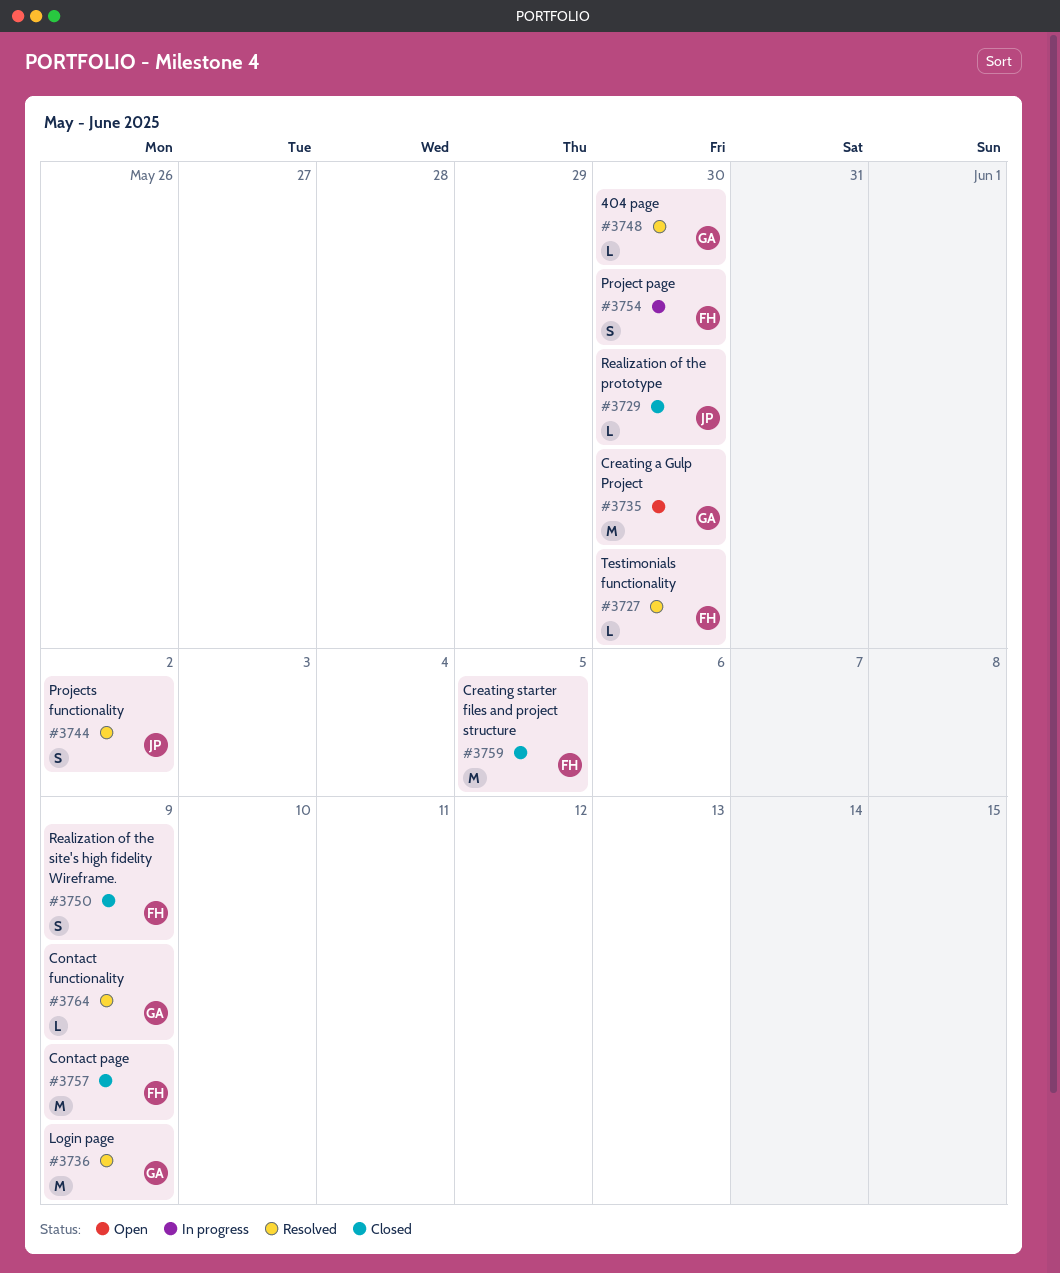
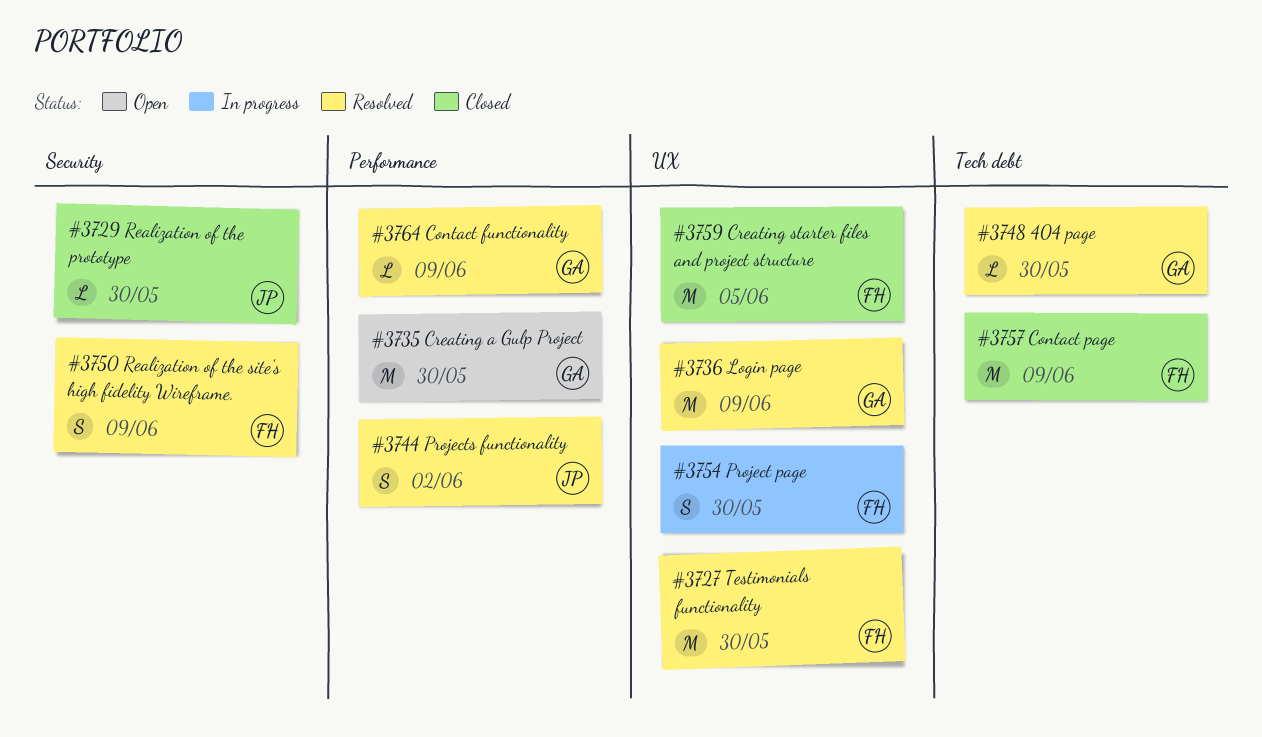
#3727, estimate: L -> M
#3750, status: Closed -> Resolved

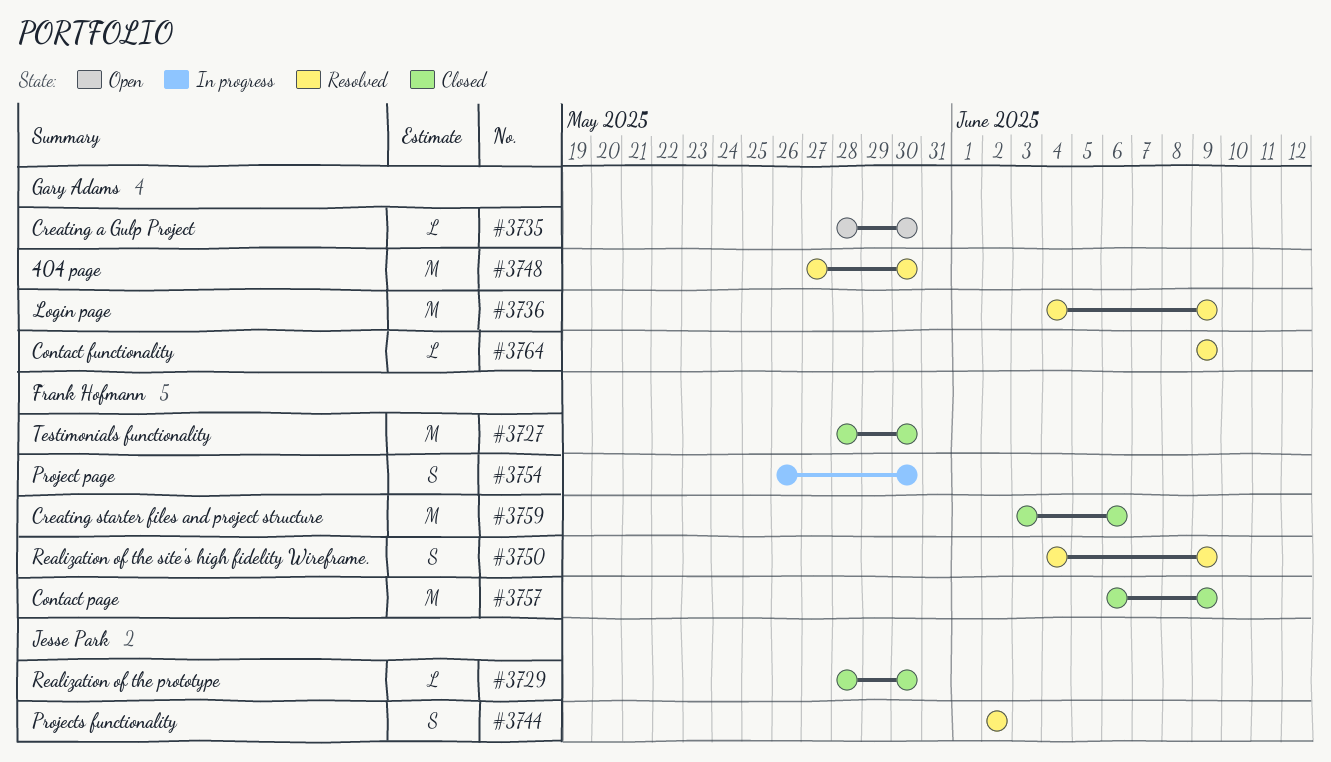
#3727, status: Resolved -> Closed
#3735, estimate: M -> L
#3748, estimate: L -> M
#3759, due: Jun 5 -> Jun 6

